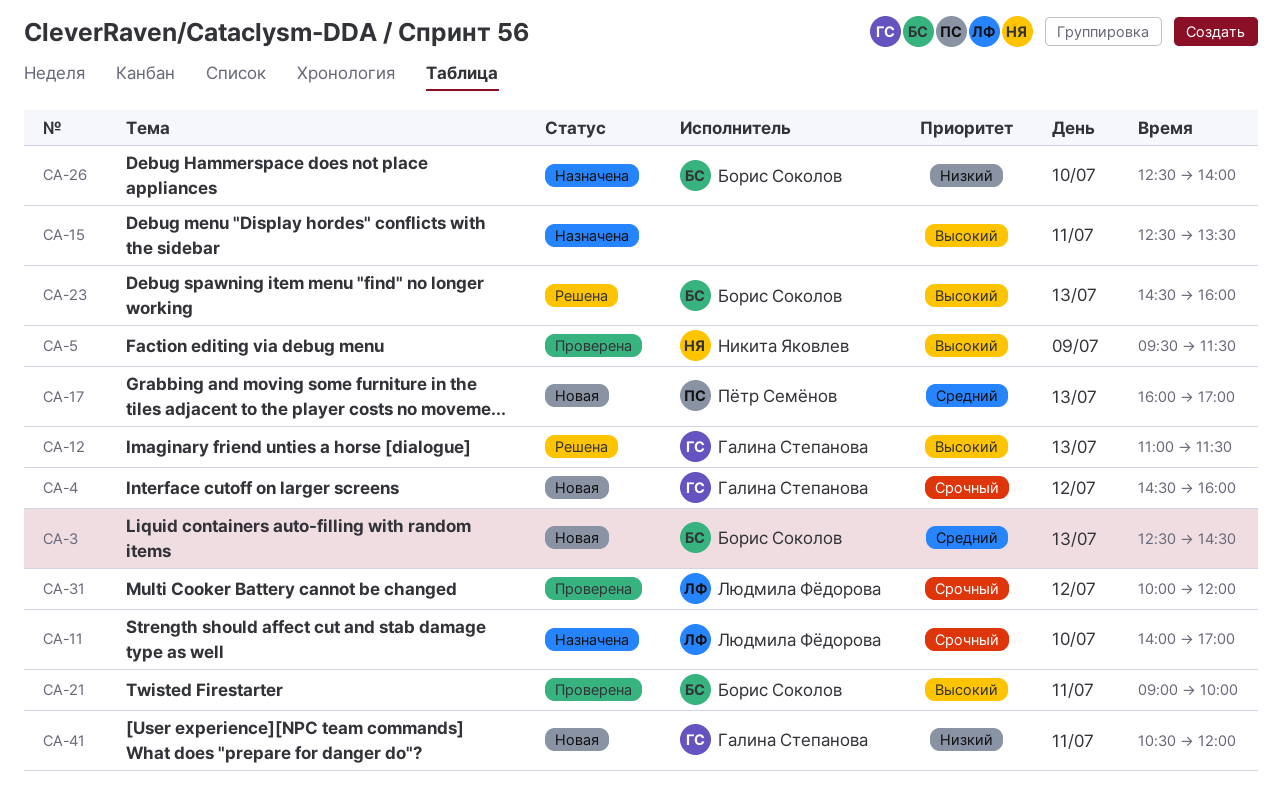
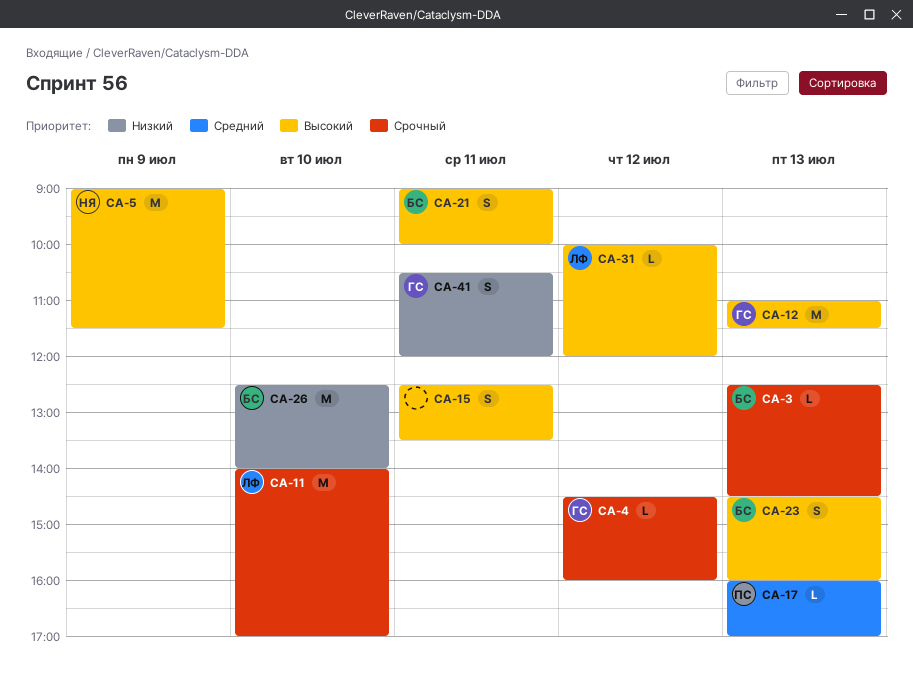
CA-3, priority: Средний -> Срочный
CA-5, begins: 09:30 -> 09:00
CA-31, priority: Срочный -> Высокий

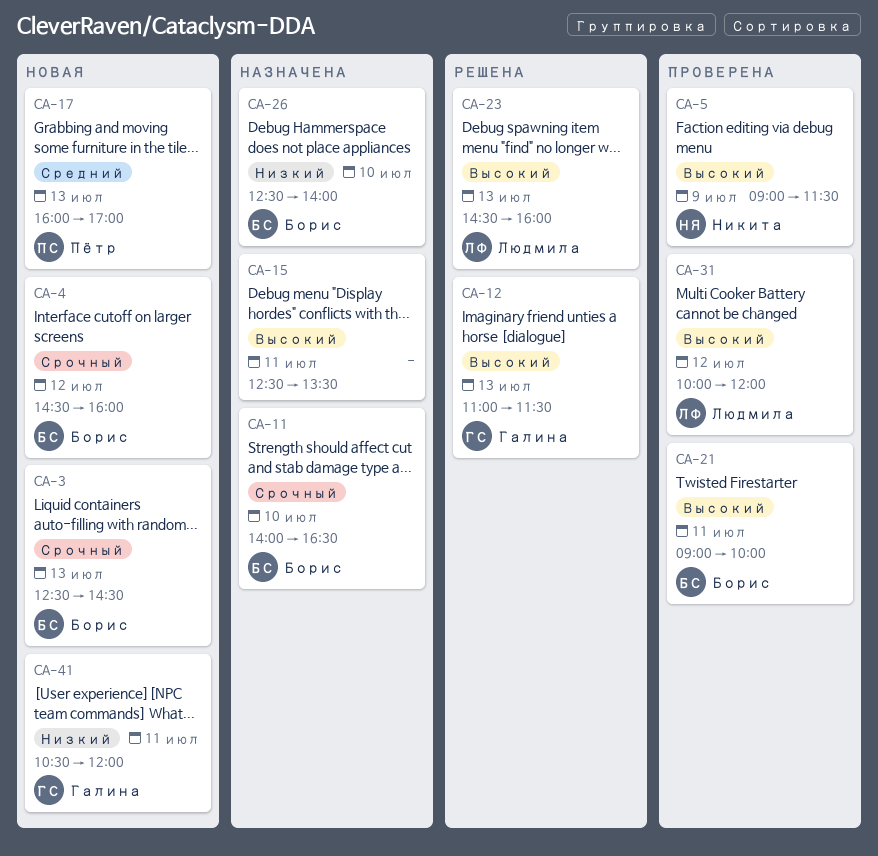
CA-4, owner: Галина -> Борис
CA-11, owner: Людмила -> Борис
CA-11, ends: 17:00 -> 16:30
CA-23, owner: Борис -> Людмила

